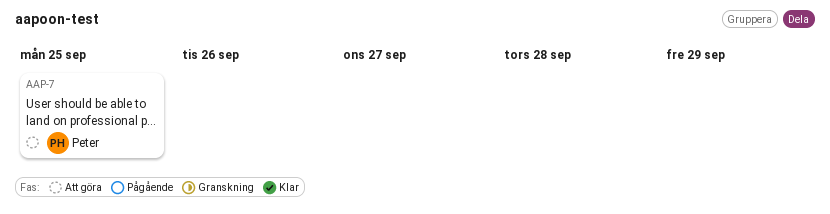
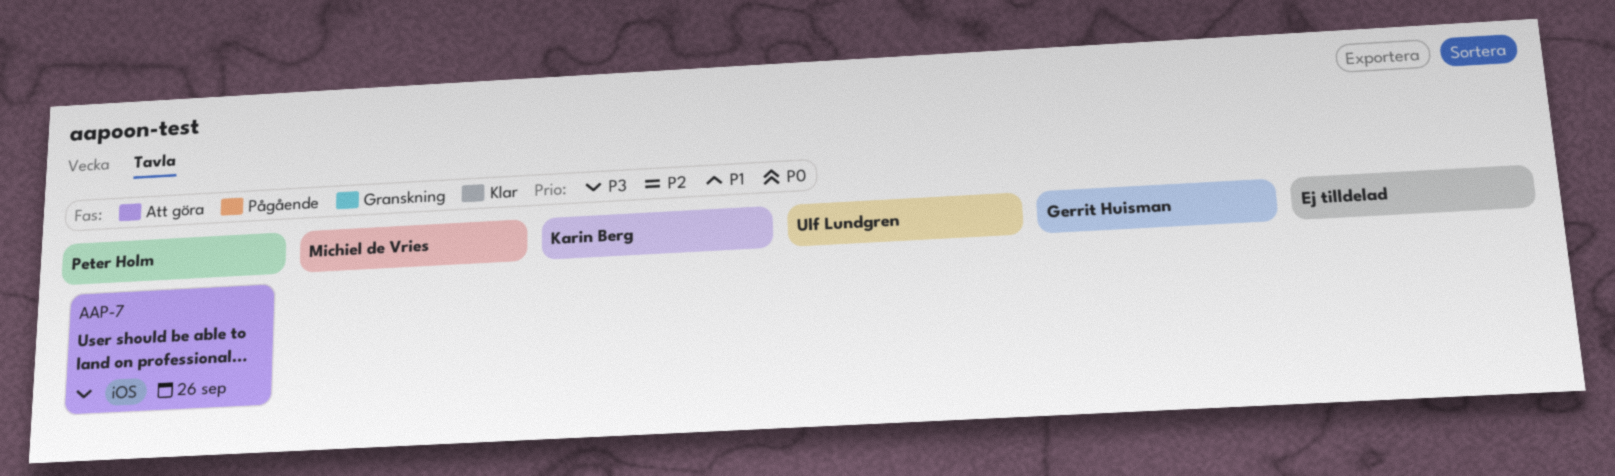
AAP-7, due: Sep 25 -> Sep 26

